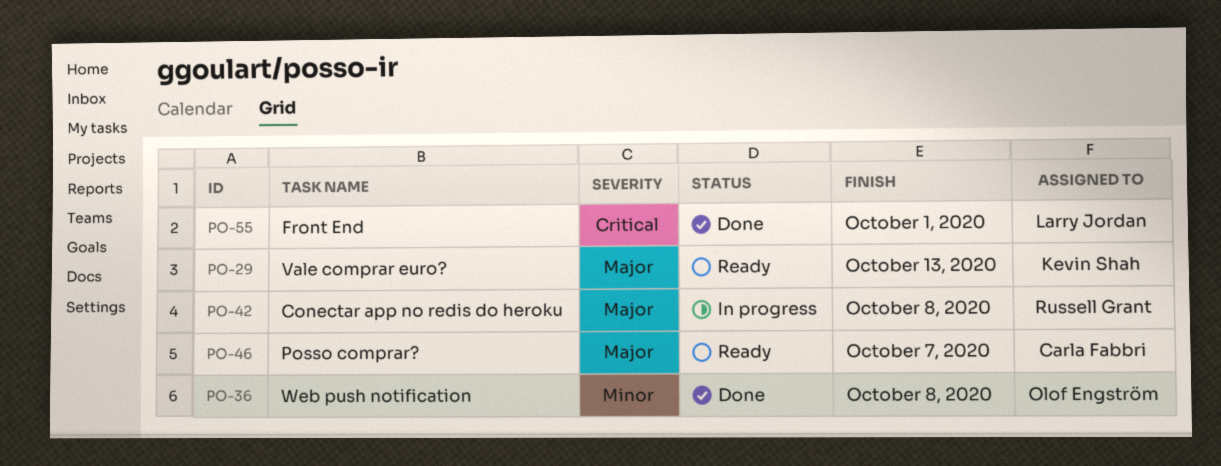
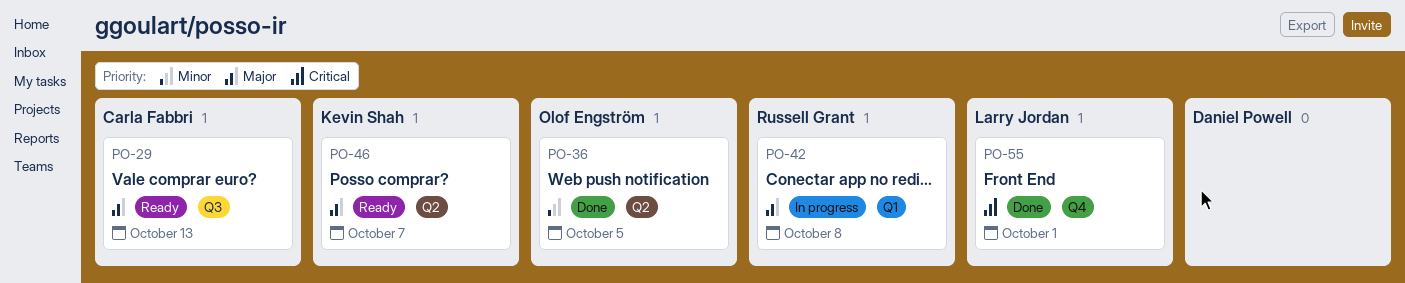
PO-29, owner: Kevin Shah -> Carla Fabbri
PO-36, due: Oct 8 -> Oct 5
PO-46, owner: Carla Fabbri -> Kevin Shah

